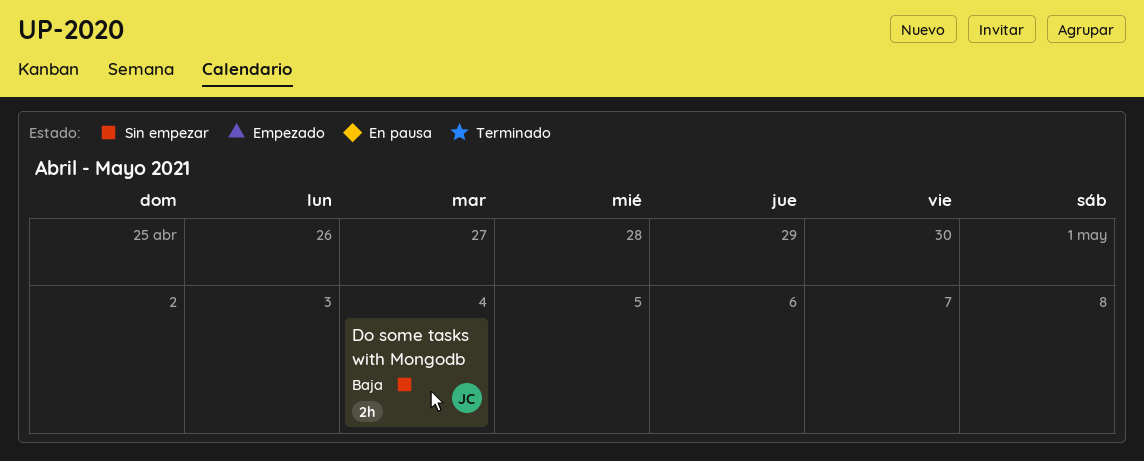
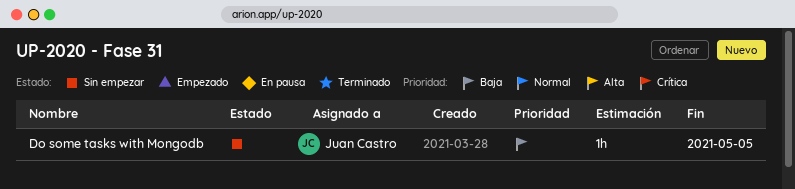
Do some tasks with Mongodb, estimate: 2h -> 1h
Do some tasks with Mongodb, due: May 4 -> May 5

